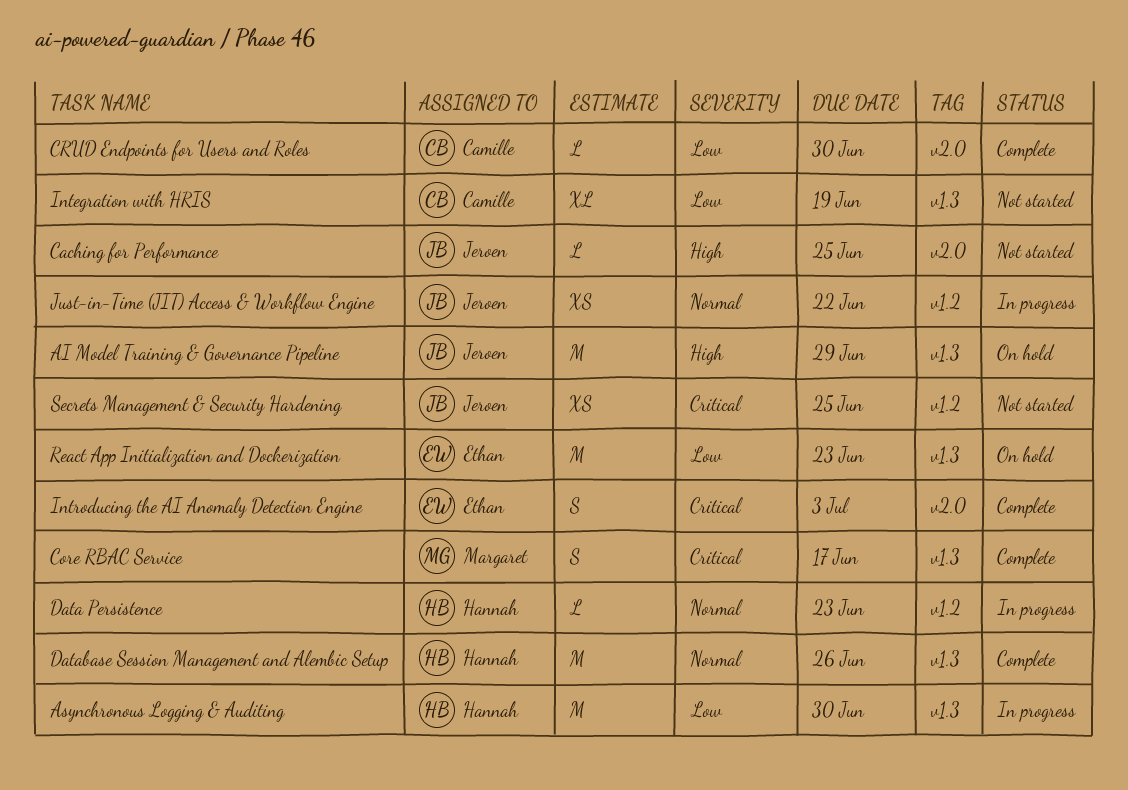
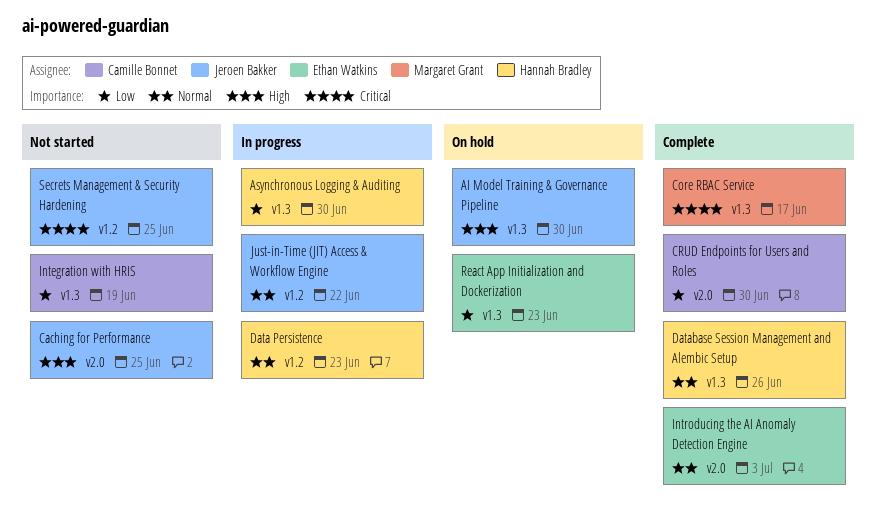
AI Model Training & Governance Pipeline, due: Jun 29 -> Jun 30
Introducing the AI Anomaly Detection Engine, priority: Critical -> Normal

